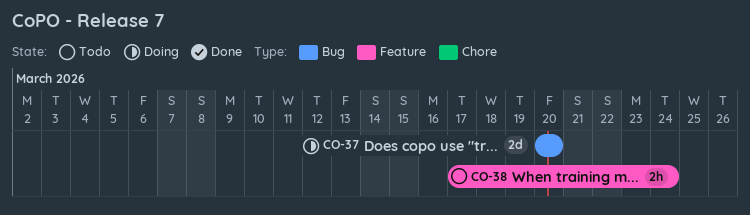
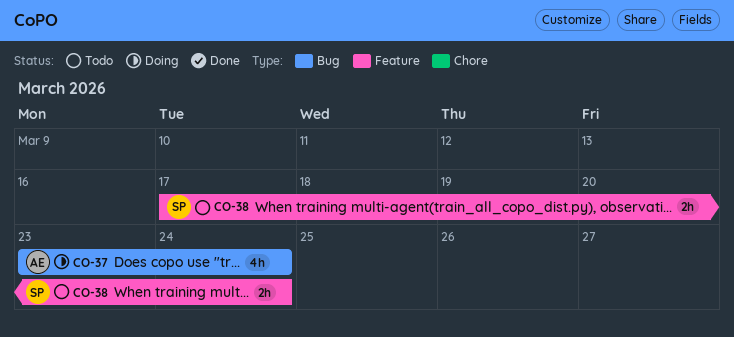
CO-37, estimate: 2d -> 4h
CO-37, start: Mar 20 -> Mar 23
CO-37, due: Mar 20 -> Mar 24

